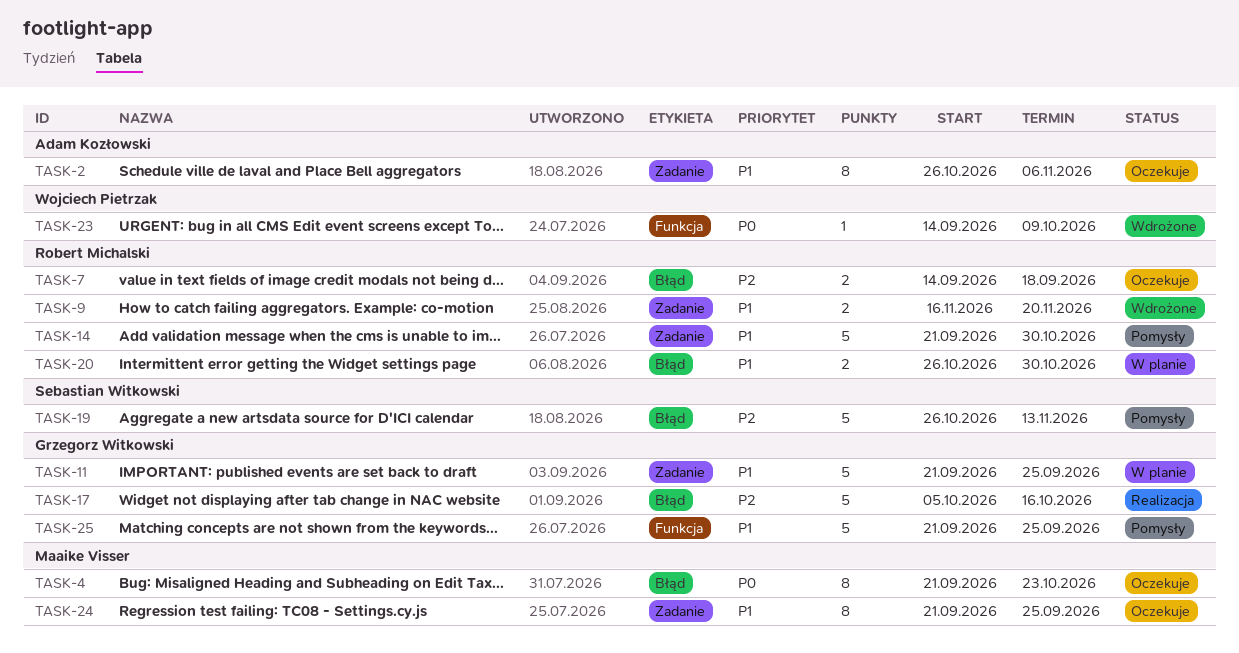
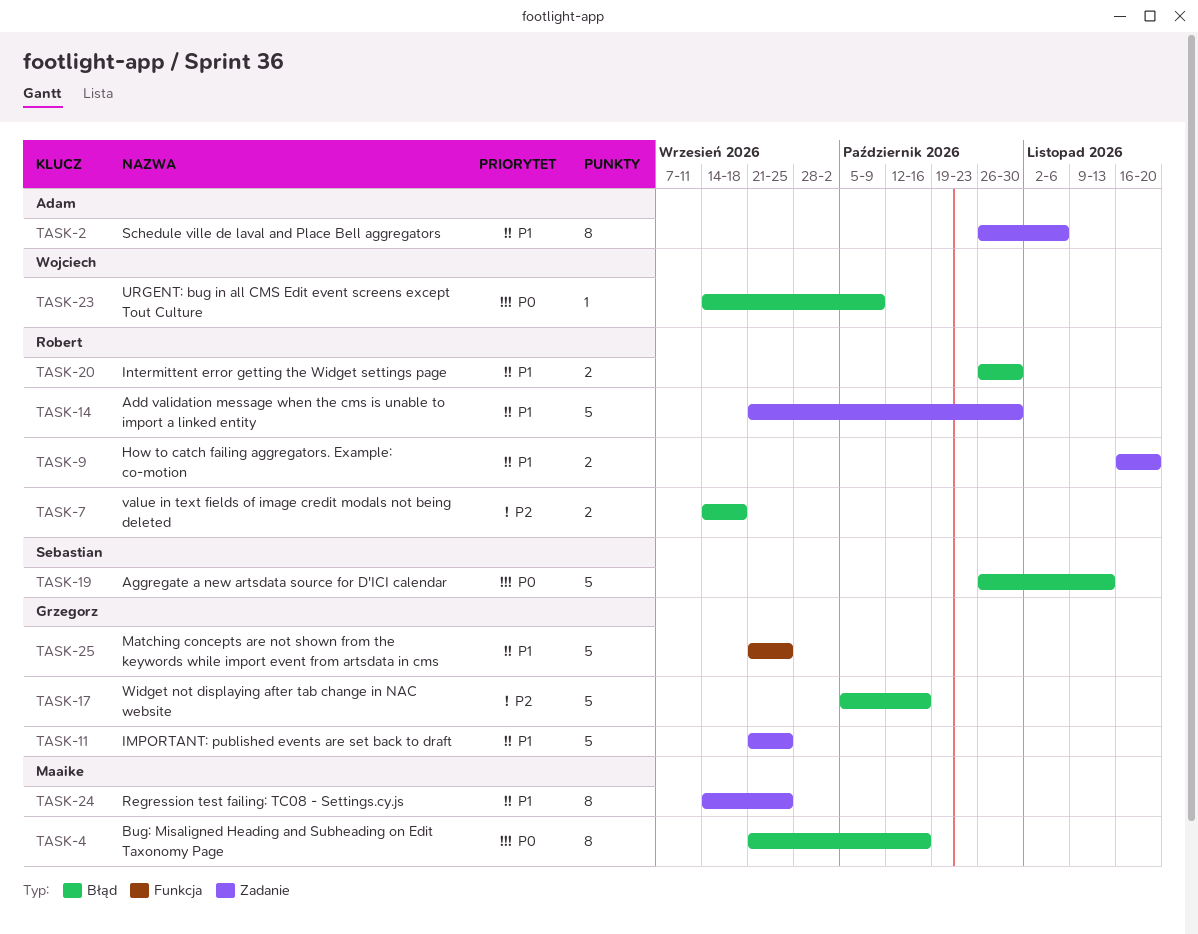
TASK-4, due: Oct 23 -> Oct 16
TASK-19, priority: P2 -> P0
TASK-23, label: Funkcja -> Błąd
TASK-24, start: Sep 21 -> Sep 14

